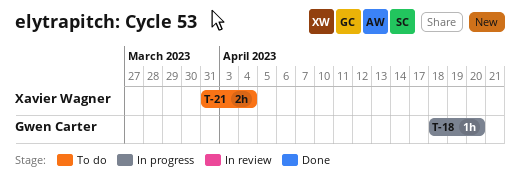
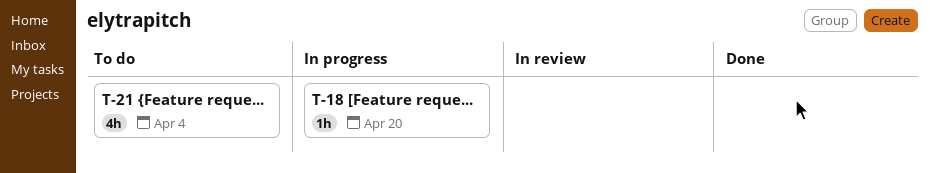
T-21, estimate: 2h -> 4h

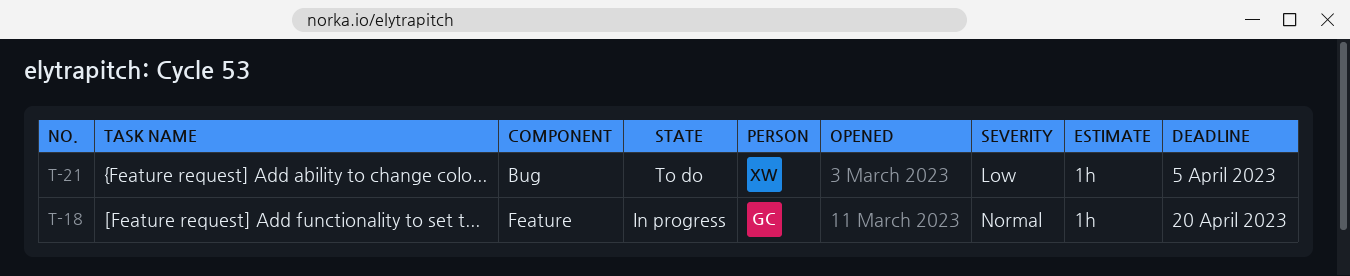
T-21, estimate: 4h -> 1h
T-21, due: Apr 4 -> Apr 5

